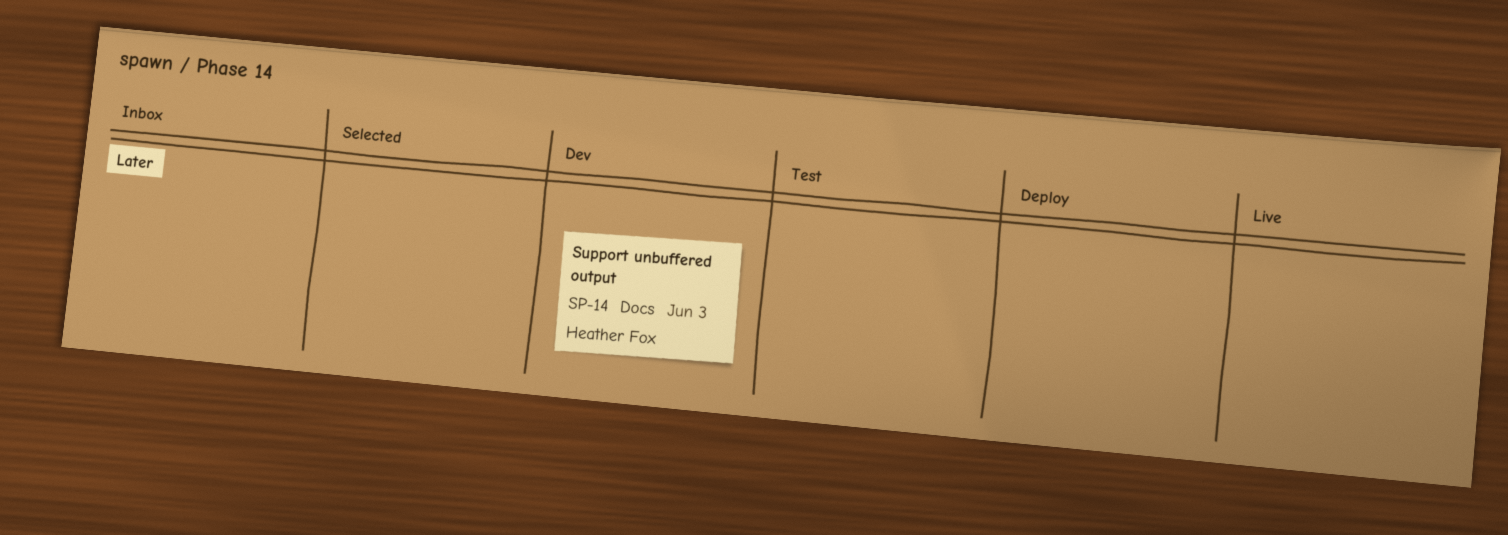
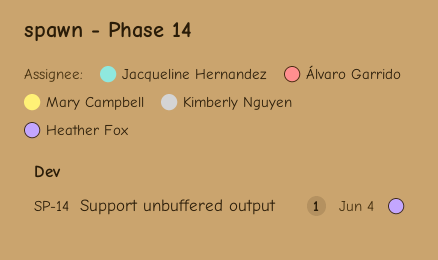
SP-14, due: Jun 3 -> Jun 4

